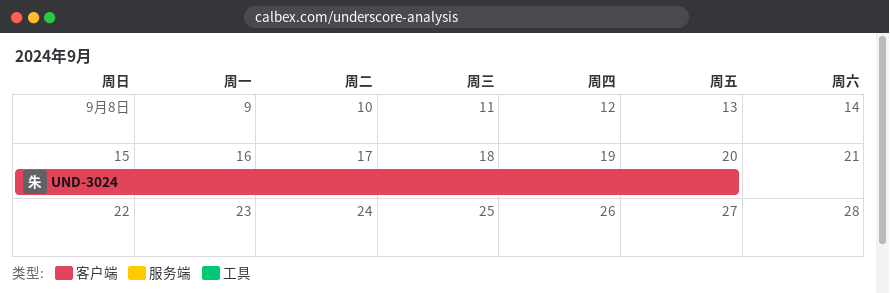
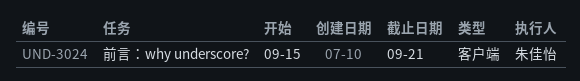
UND-3024, due: Sep 20 -> Sep 21

